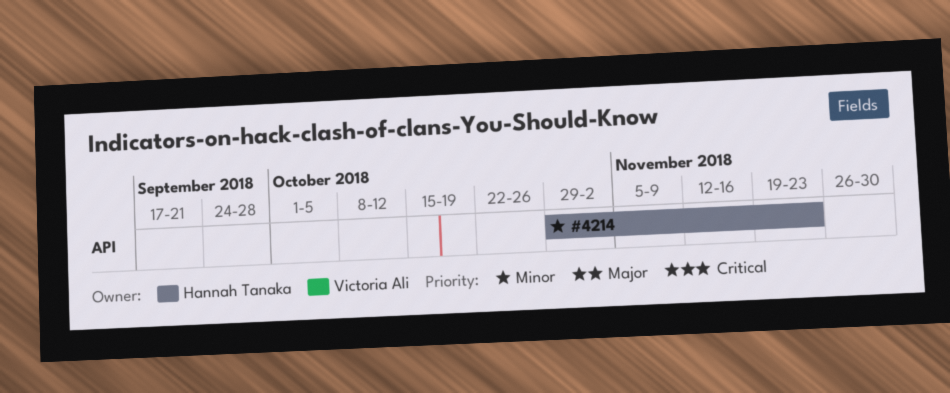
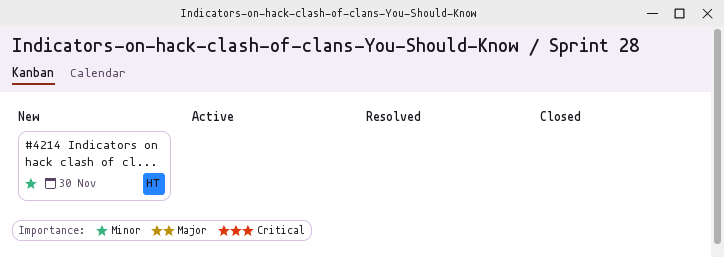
#4214, due: Nov 23 -> Nov 30

